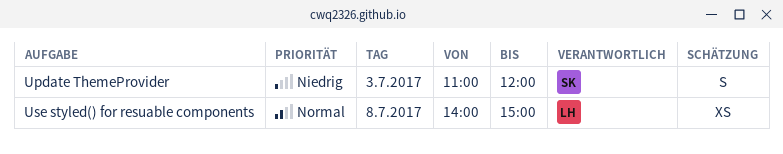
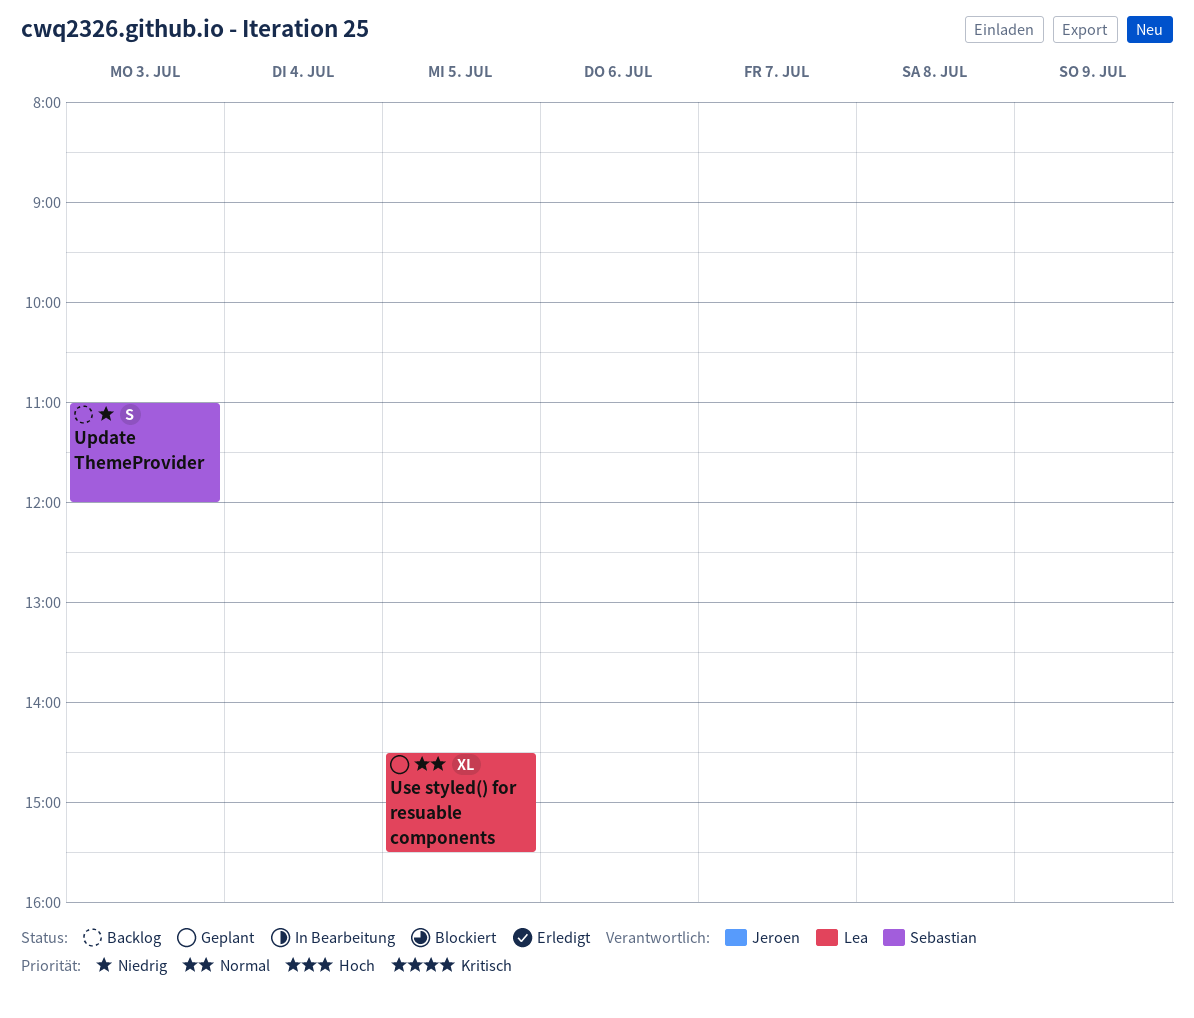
Use styled() for resuable components, estimate: XS -> XL
Use styled() for resuable components, day: Jul 8 -> Jul 5
Use styled() for resuable components, begins: 14:00 -> 14:30
Use styled() for resuable components, ends: 15:00 -> 15:30

